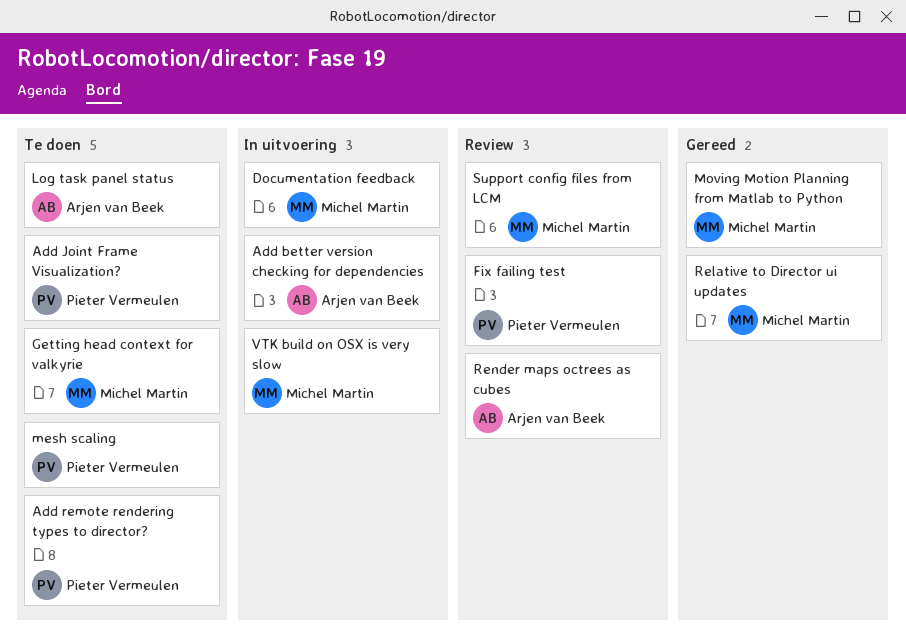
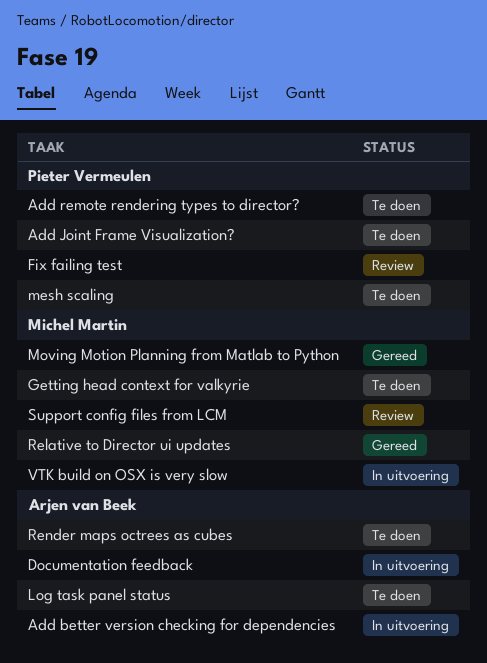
Documentation feedback, owner: Michel Martin -> Arjen van Beek
Render maps octrees as cubes, status: Review -> Te doen

